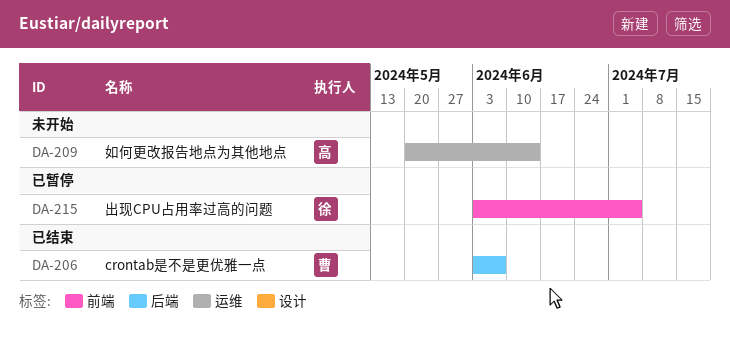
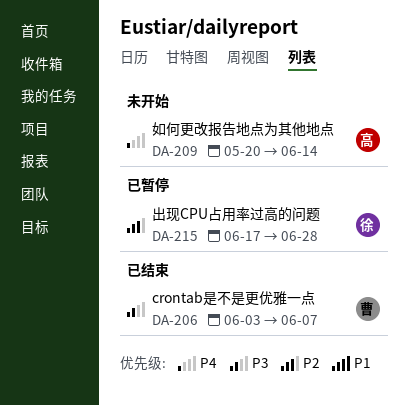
DA-215, start: Jun 3 -> Jun 17
DA-215, due: Jul 5 -> Jun 28

